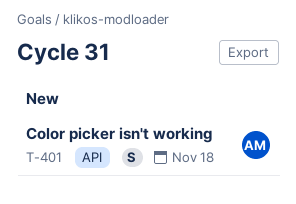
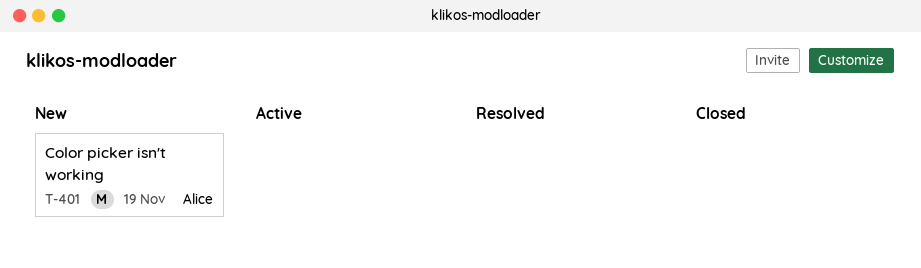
T-401, estimate: S -> M
T-401, due: Nov 18 -> Nov 19

